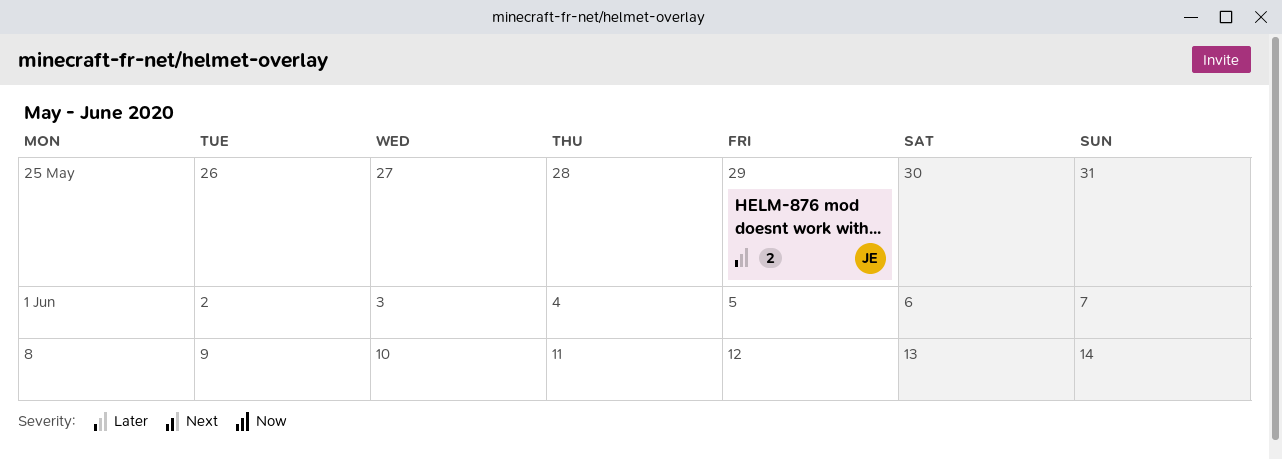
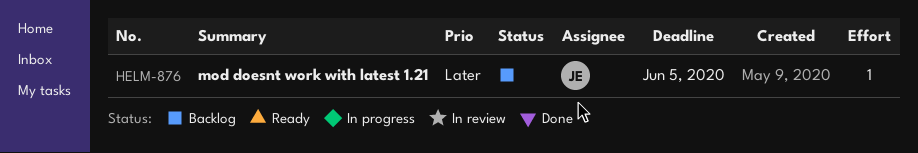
HELM-876, estimate: 2 -> 1
HELM-876, due: May 29 -> Jun 5

